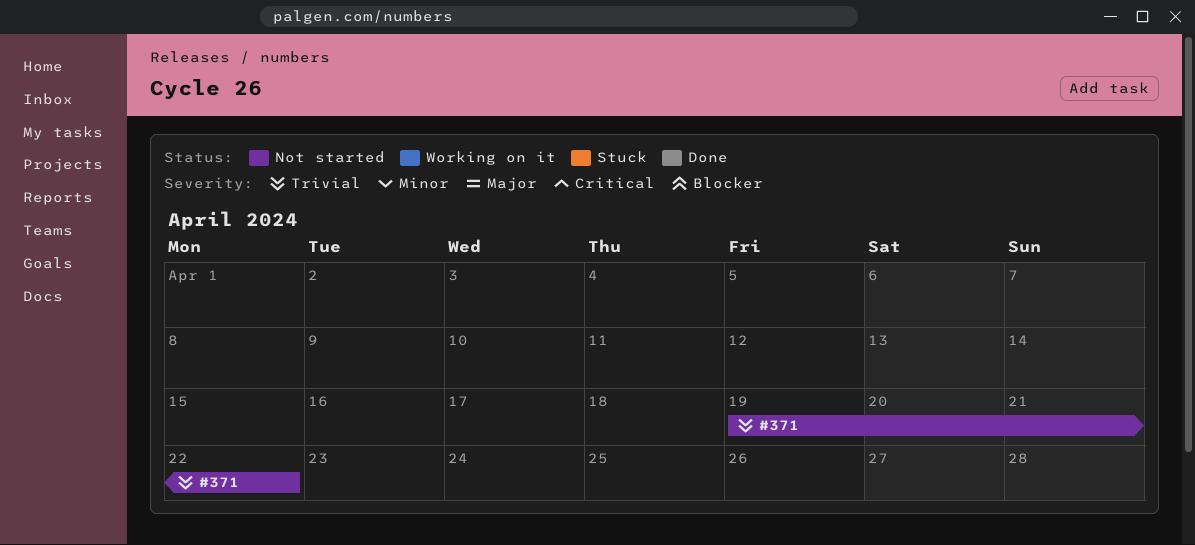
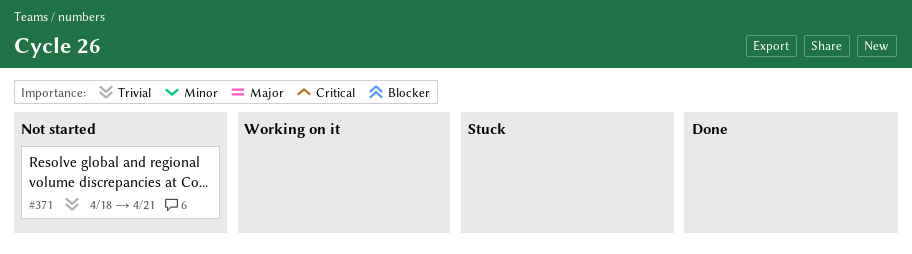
#371, start: Apr 19 -> Apr 18
#371, due: Apr 22 -> Apr 21

